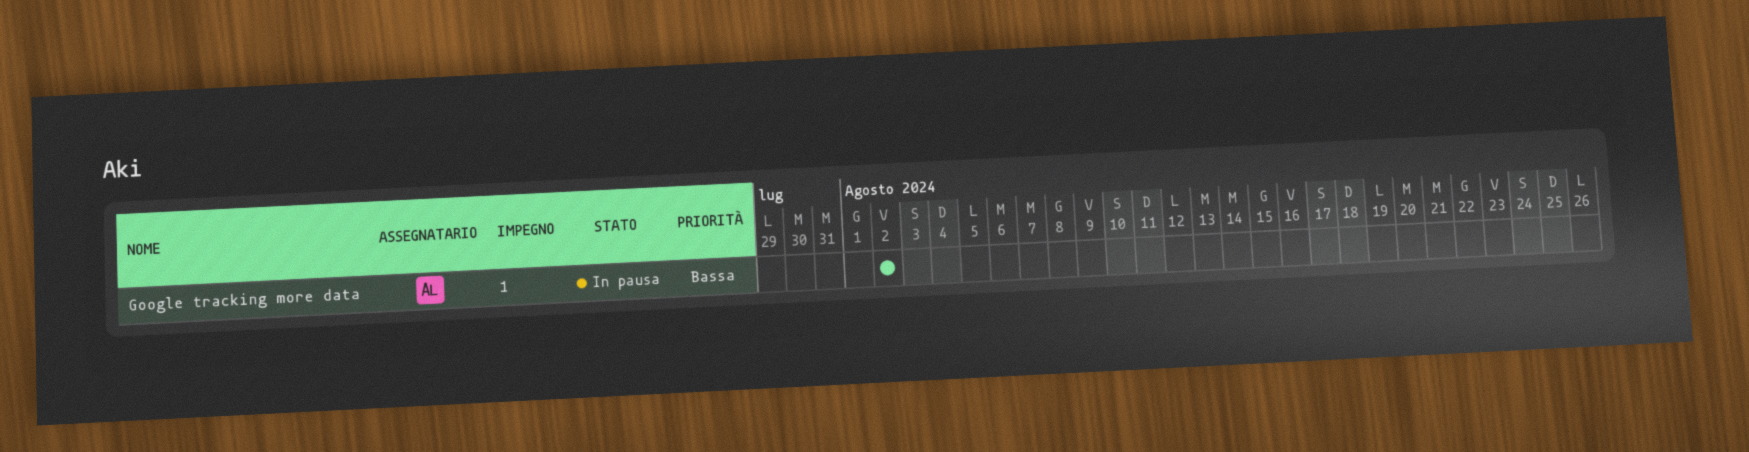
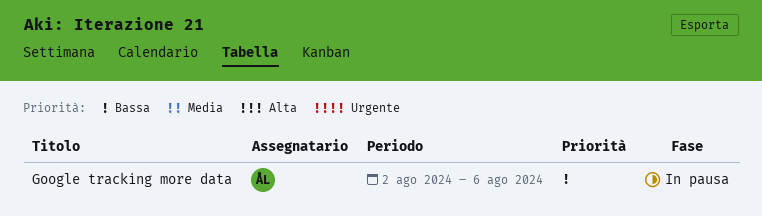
Google tracking more data, due: Aug 2 -> Aug 6

